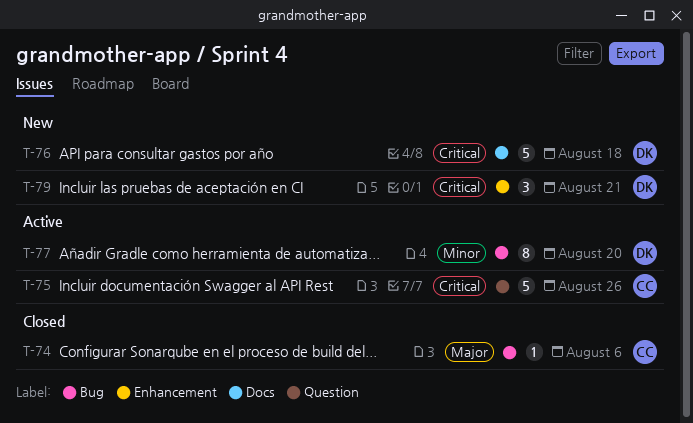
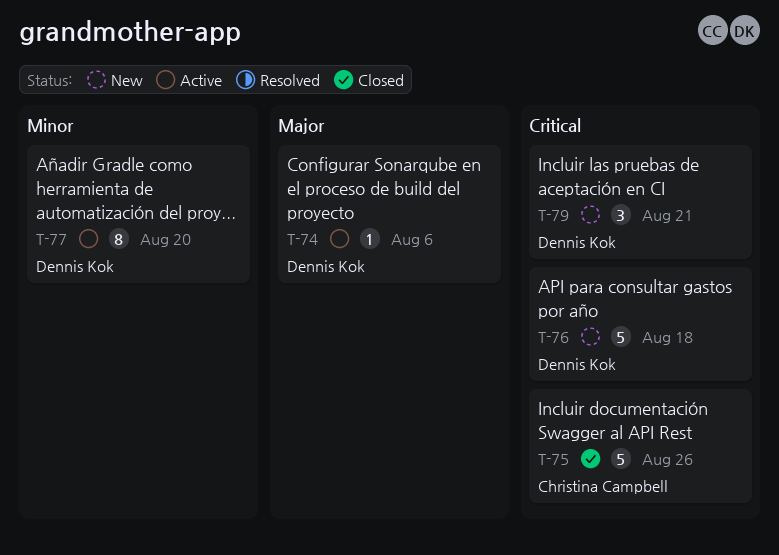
T-74, status: Closed -> Active
T-74, owner: Christina Campbell -> Dennis Kok
T-75, status: Active -> Closed

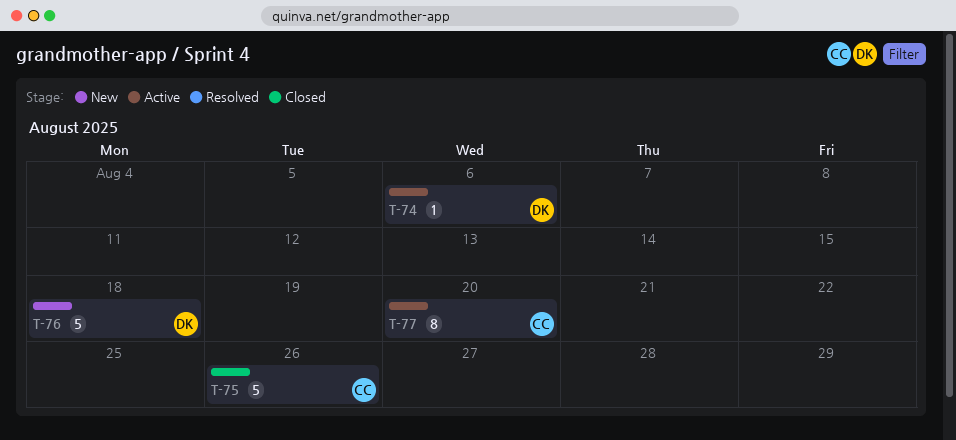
T-77, owner: Dennis Kok -> Christina Campbell
T-79: present -> none

